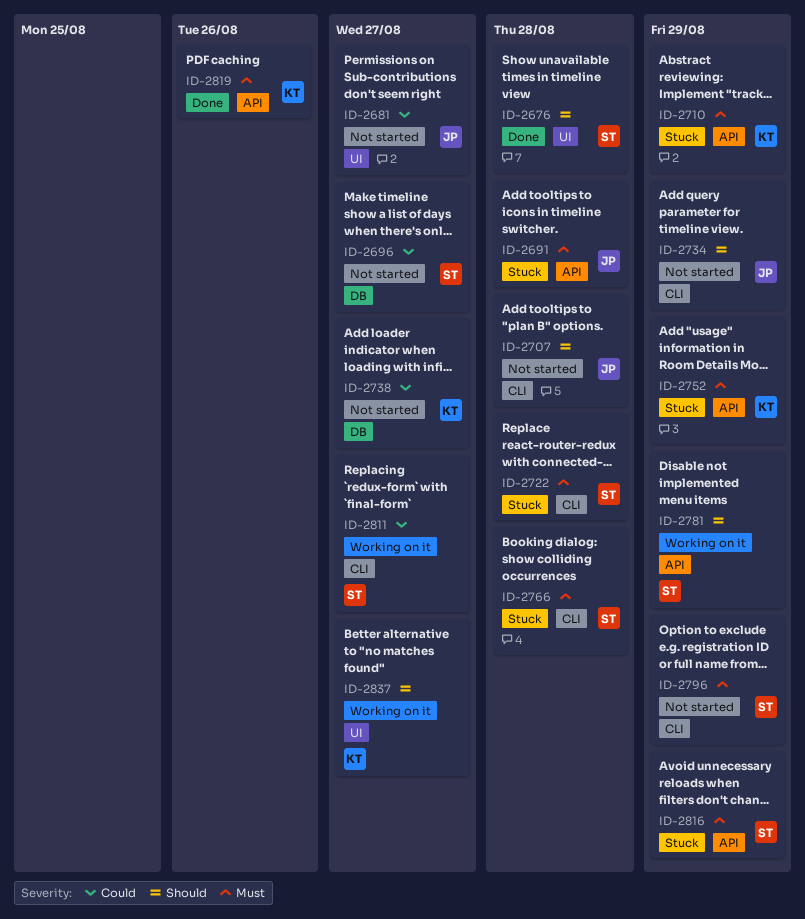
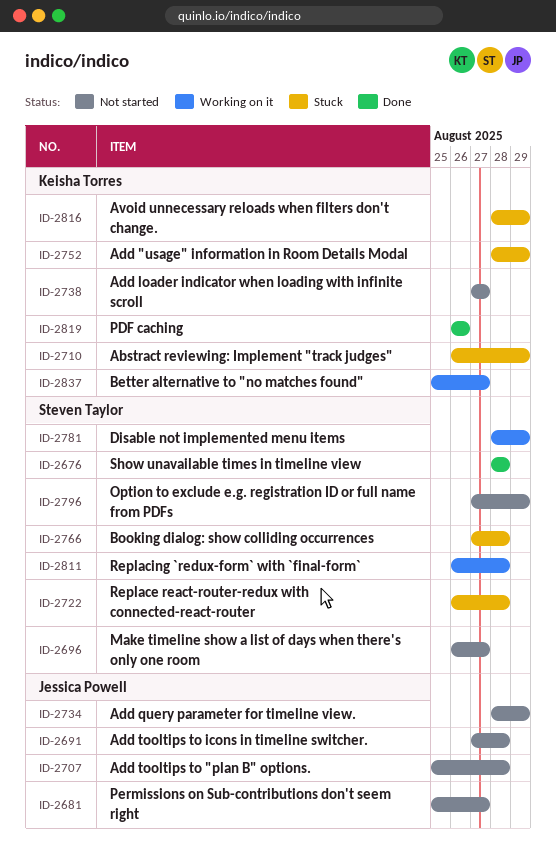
ID-2691, status: Stuck -> Not started
ID-2811, due: Aug 27 -> Aug 28
ID-2816, owner: Steven Taylor -> Keisha Torres

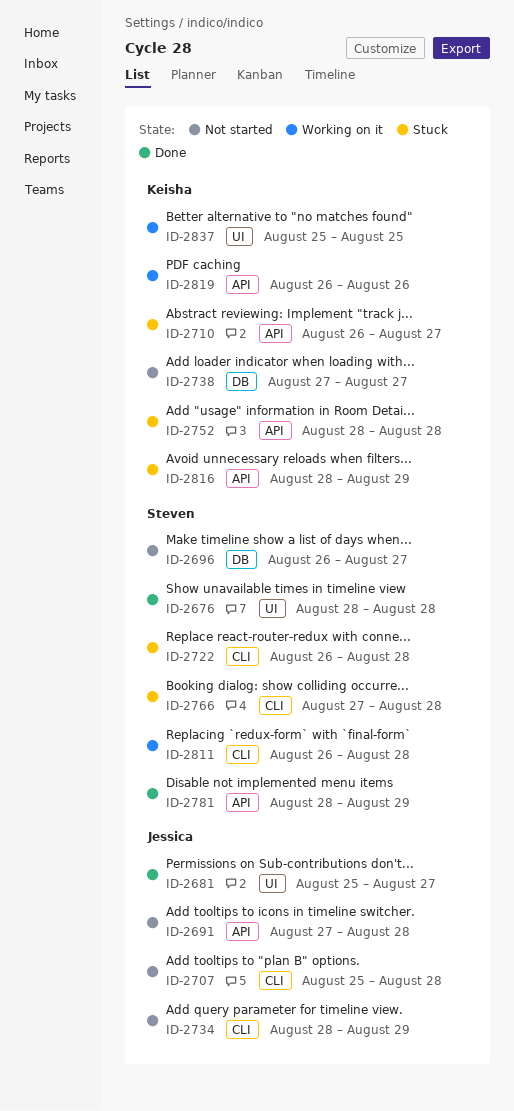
ID-2681, status: Not started -> Done
ID-2710, due: Aug 29 -> Aug 27
ID-2752, due: Aug 29 -> Aug 28
ID-2781, status: Working on it -> Done
ID-2796: present -> none
ID-2819, status: Done -> Working on it
ID-2837, due: Aug 27 -> Aug 25

